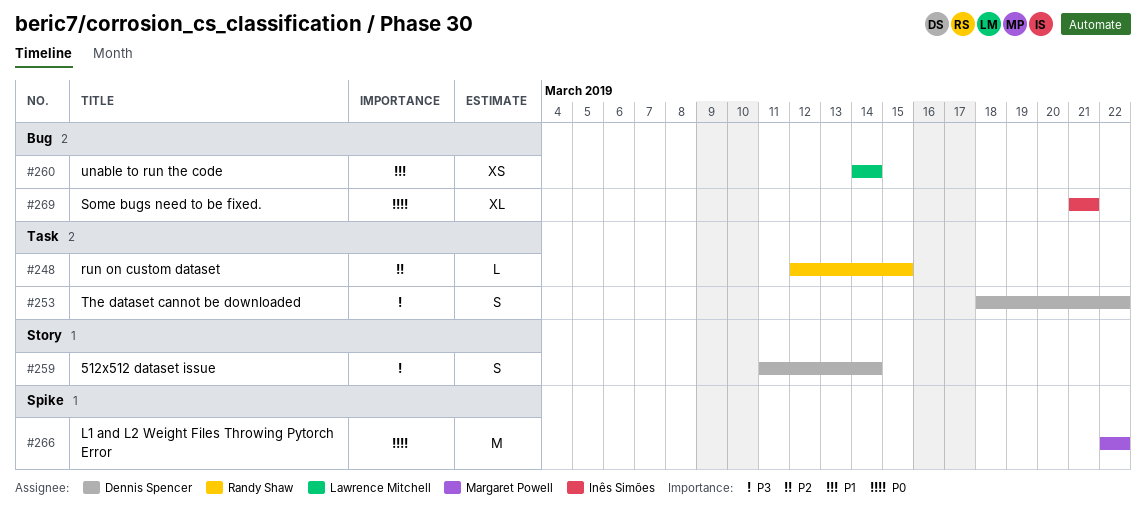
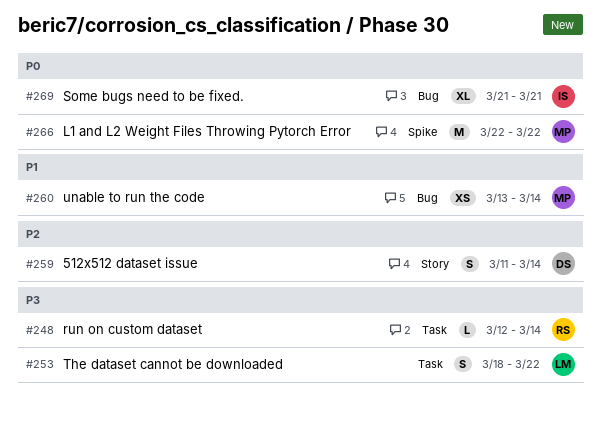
#248, priority: P2 -> P3
#248, due: Mar 15 -> Mar 14
#253, owner: Dennis Spencer -> Lawrence Mitchell
#259, priority: P3 -> P2
#260, owner: Lawrence Mitchell -> Margaret Powell
#260, start: Mar 14 -> Mar 13

